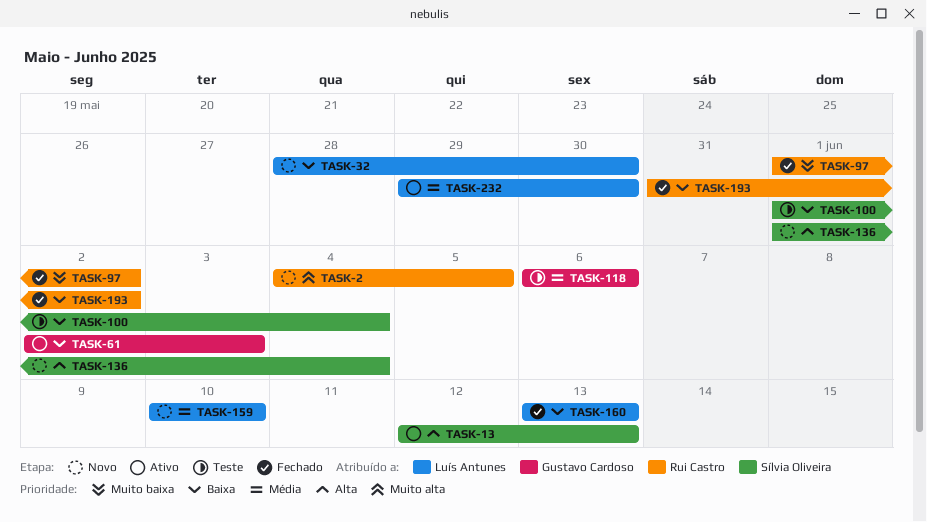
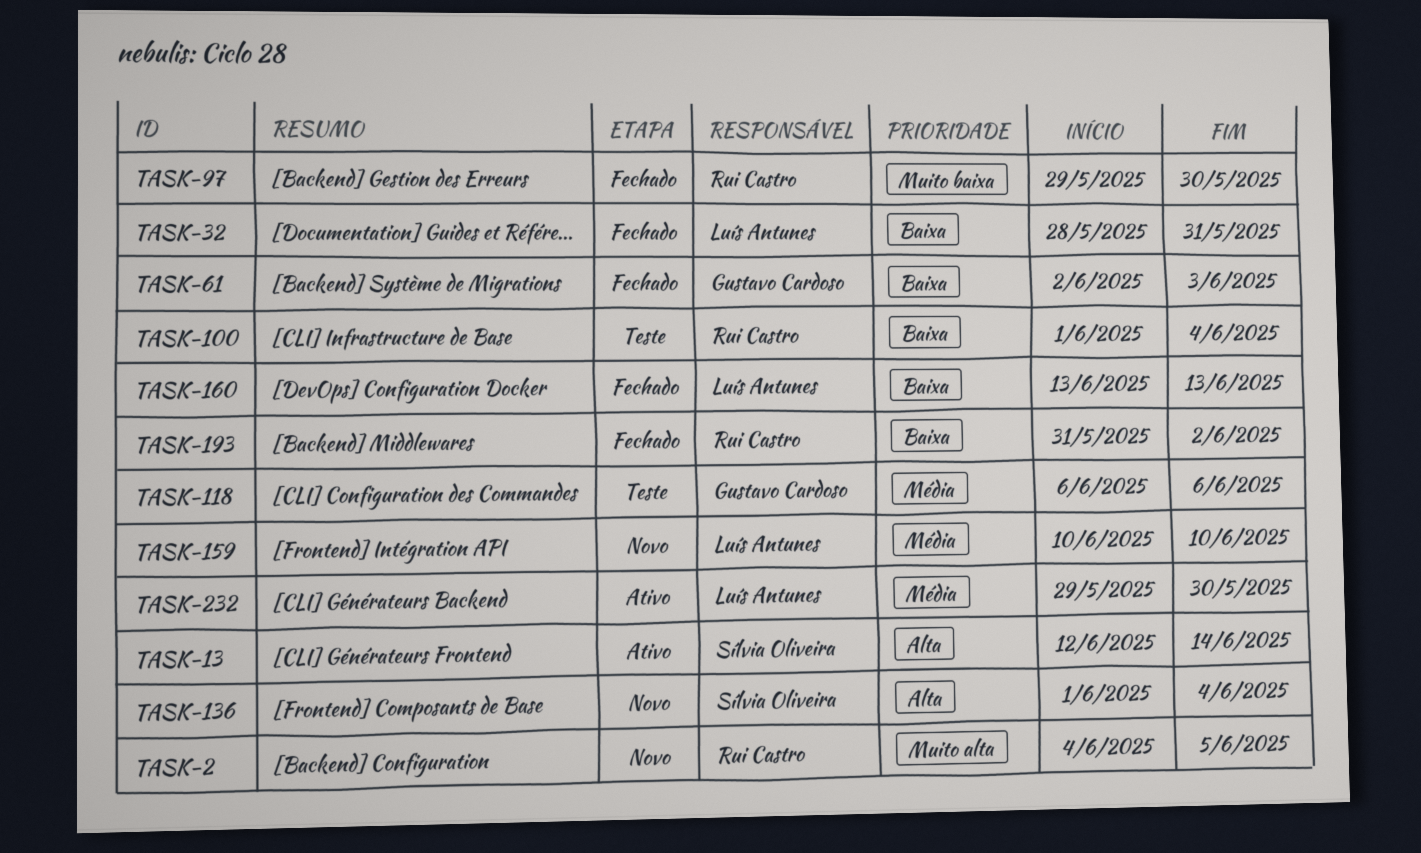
TASK-13, due: Jun 13 -> Jun 14
TASK-32, status: Novo -> Fechado
TASK-32, due: May 30 -> May 31
TASK-61, status: Ativo -> Fechado
TASK-97, start: Jun 1 -> May 29
TASK-97, due: Jun 2 -> May 30
TASK-100, owner: Sílvia Oliveira -> Rui Castro

